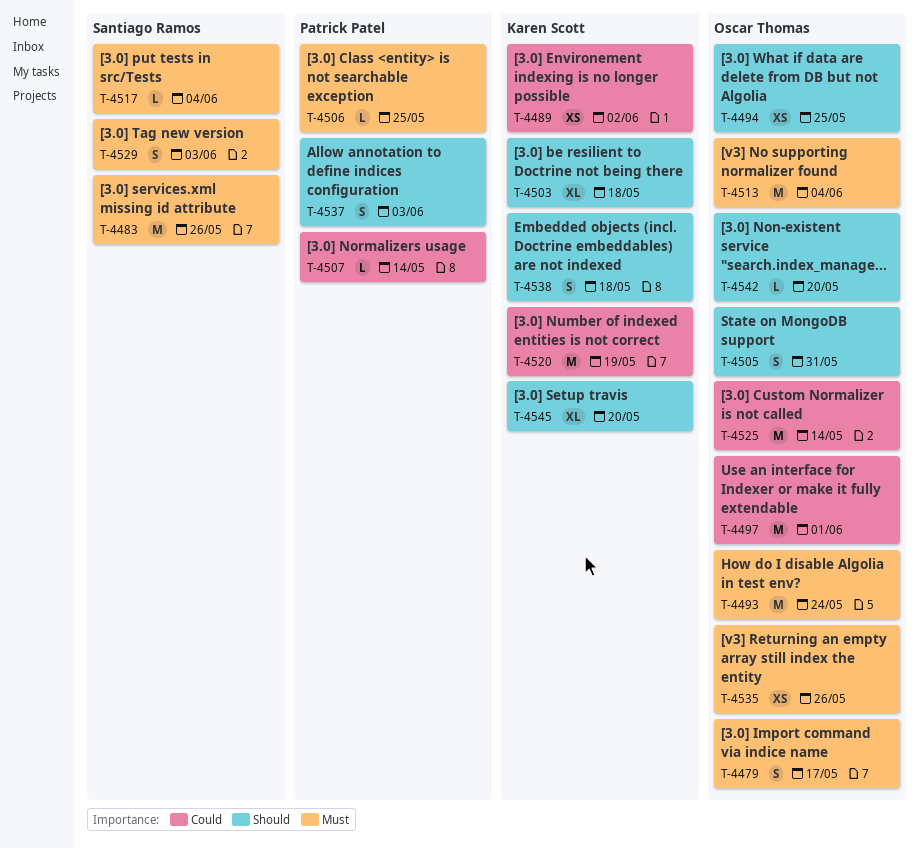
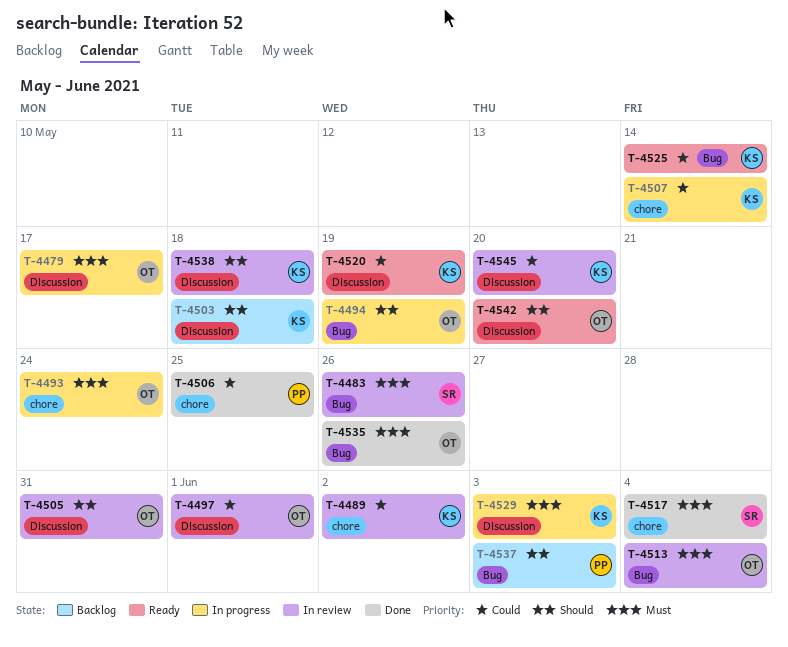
T-4494, due: May 25 -> May 19
T-4506, priority: Must -> Could
T-4507, owner: Patrick Patel -> Karen Scott
T-4525, owner: Oscar Thomas -> Karen Scott
T-4529, owner: Santiago Ramos -> Karen Scott
T-4545, priority: Should -> Could

